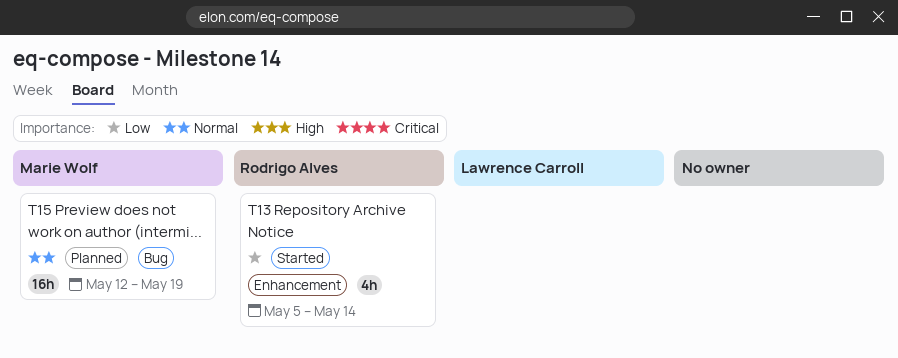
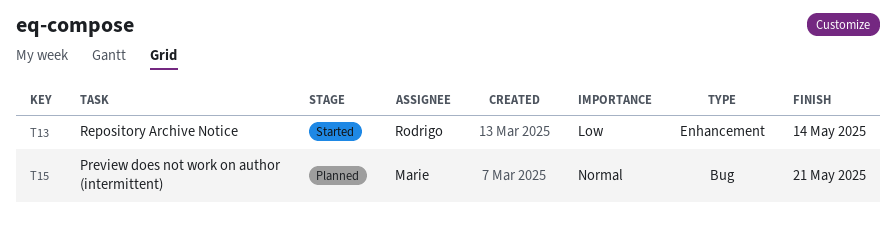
T15, due: May 19 -> May 21

